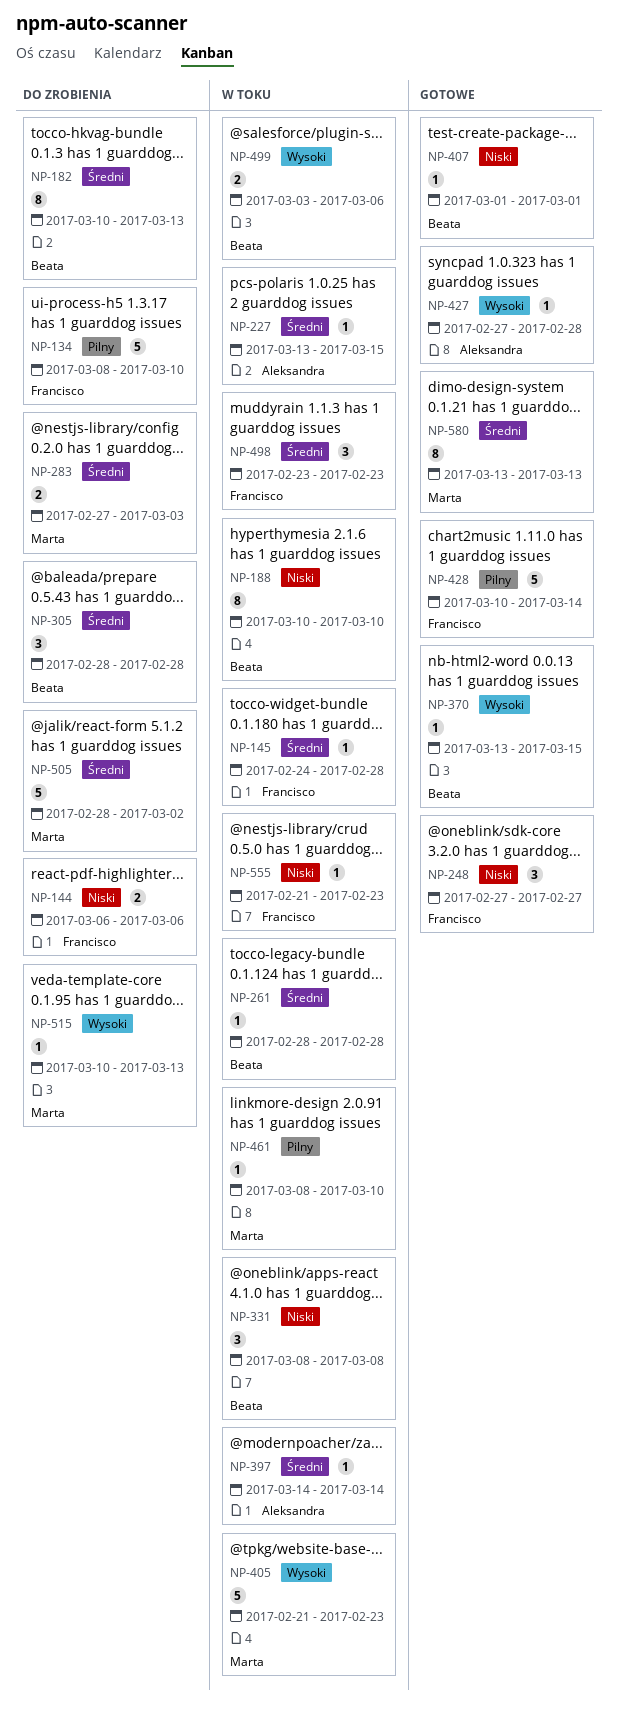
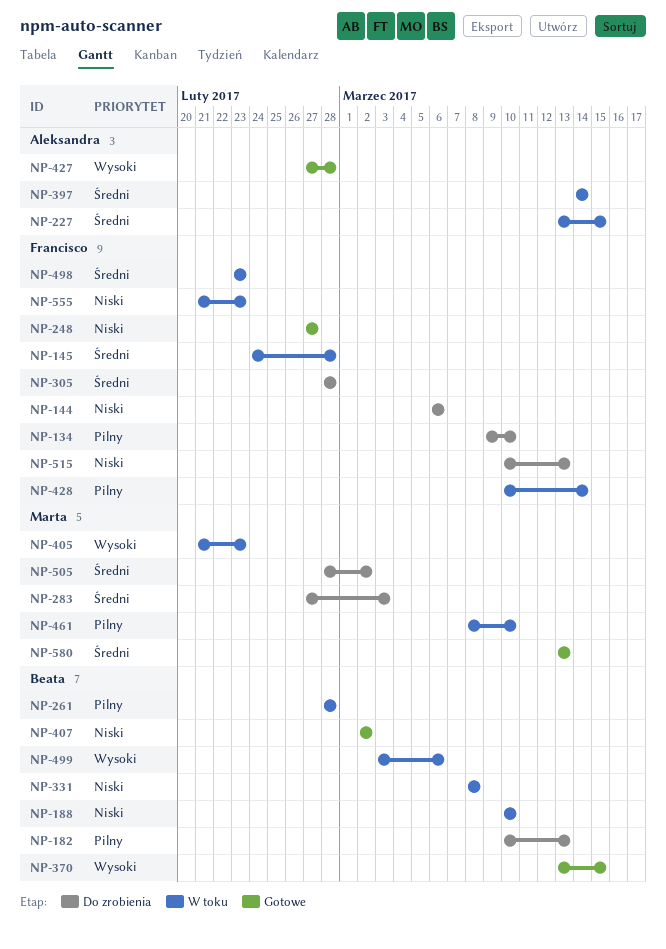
NP-134, start: Mar 8 -> Mar 9
NP-182, priority: Średni -> Pilny
NP-261, priority: Średni -> Pilny
NP-305, owner: Beata -> Francisco
NP-407, start: Mar 1 -> Mar 2
NP-407, due: Mar 1 -> Mar 2
NP-428, status: Gotowe -> W toku
NP-515, owner: Marta -> Francisco
NP-515, priority: Wysoki -> Niski

